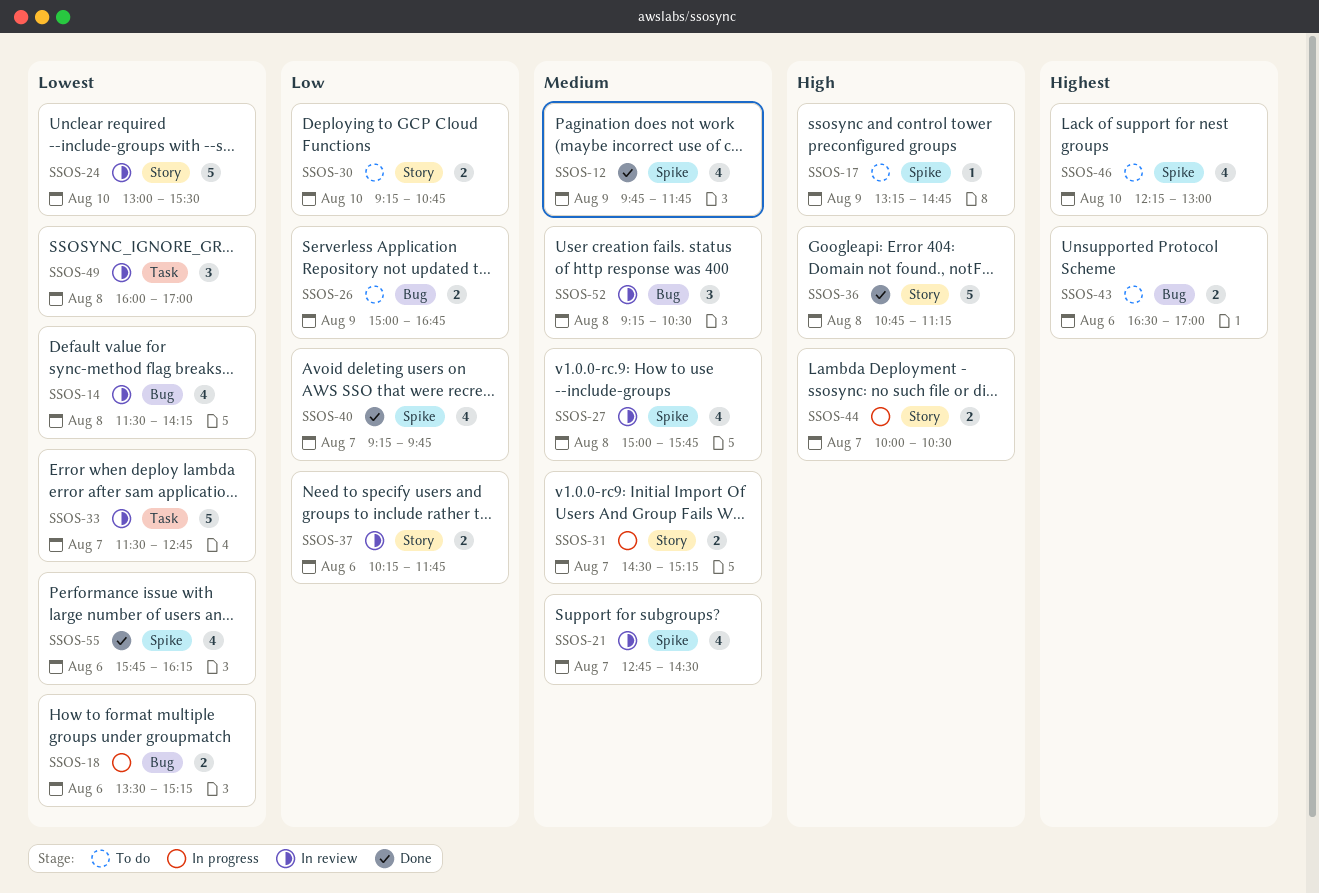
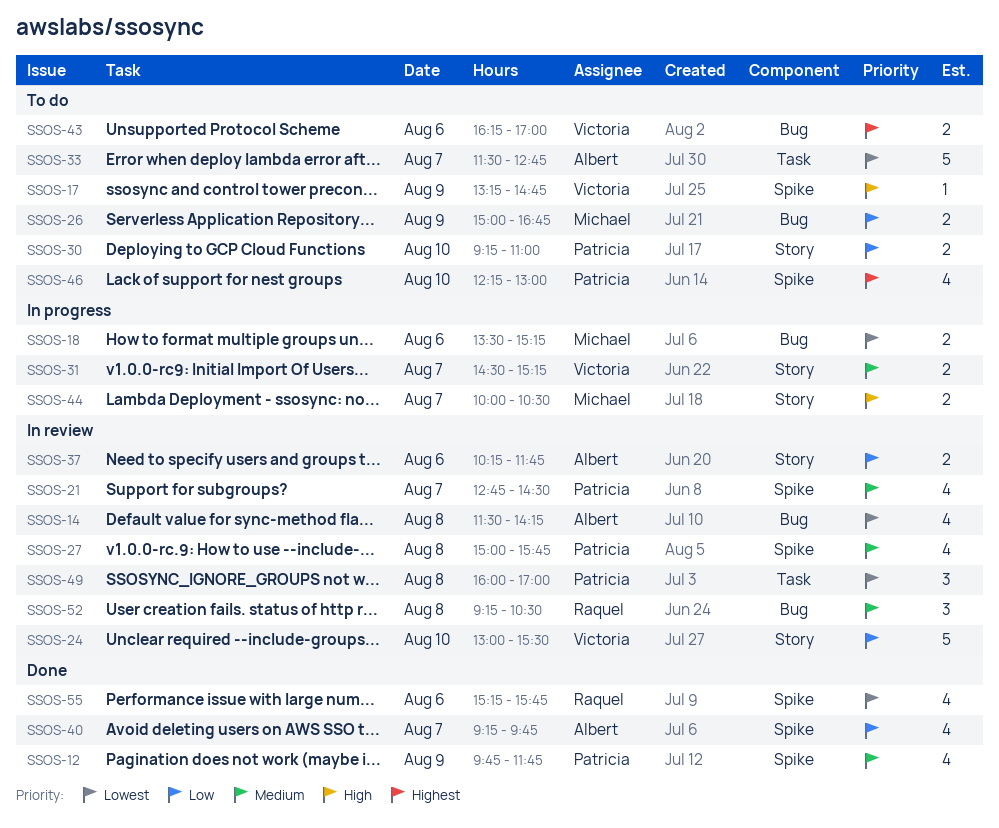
SSOS-24, priority: Lowest -> Low
SSOS-30, ends: 10:45 -> 11:00
SSOS-33, status: In review -> To do
SSOS-36: present -> none
SSOS-43, begins: 16:30 -> 16:15
SSOS-55, begins: 15:45 -> 15:15
SSOS-55, ends: 16:15 -> 15:45

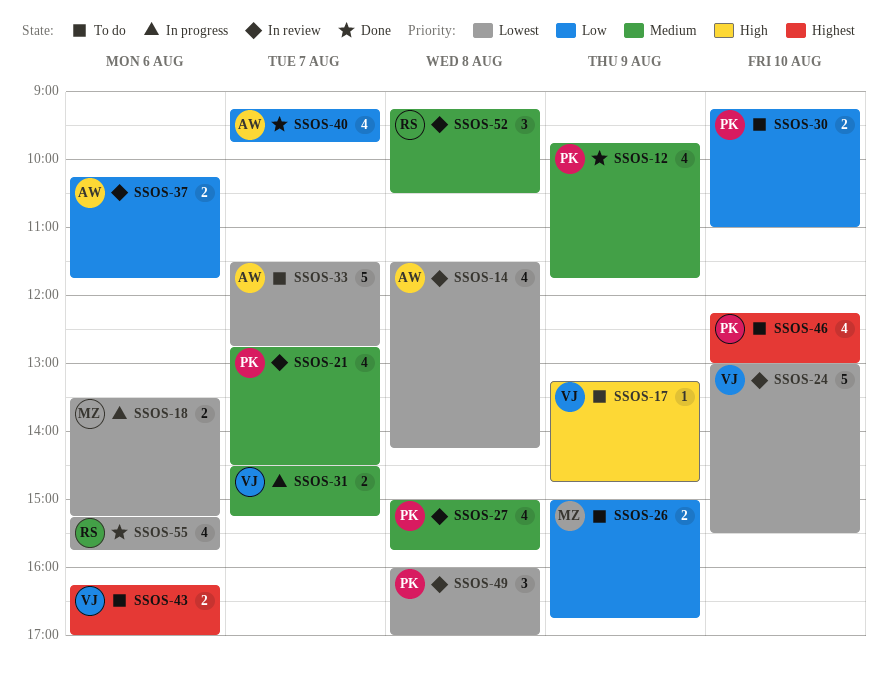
SSOS-24, priority: Low -> Lowest
SSOS-44: present -> none

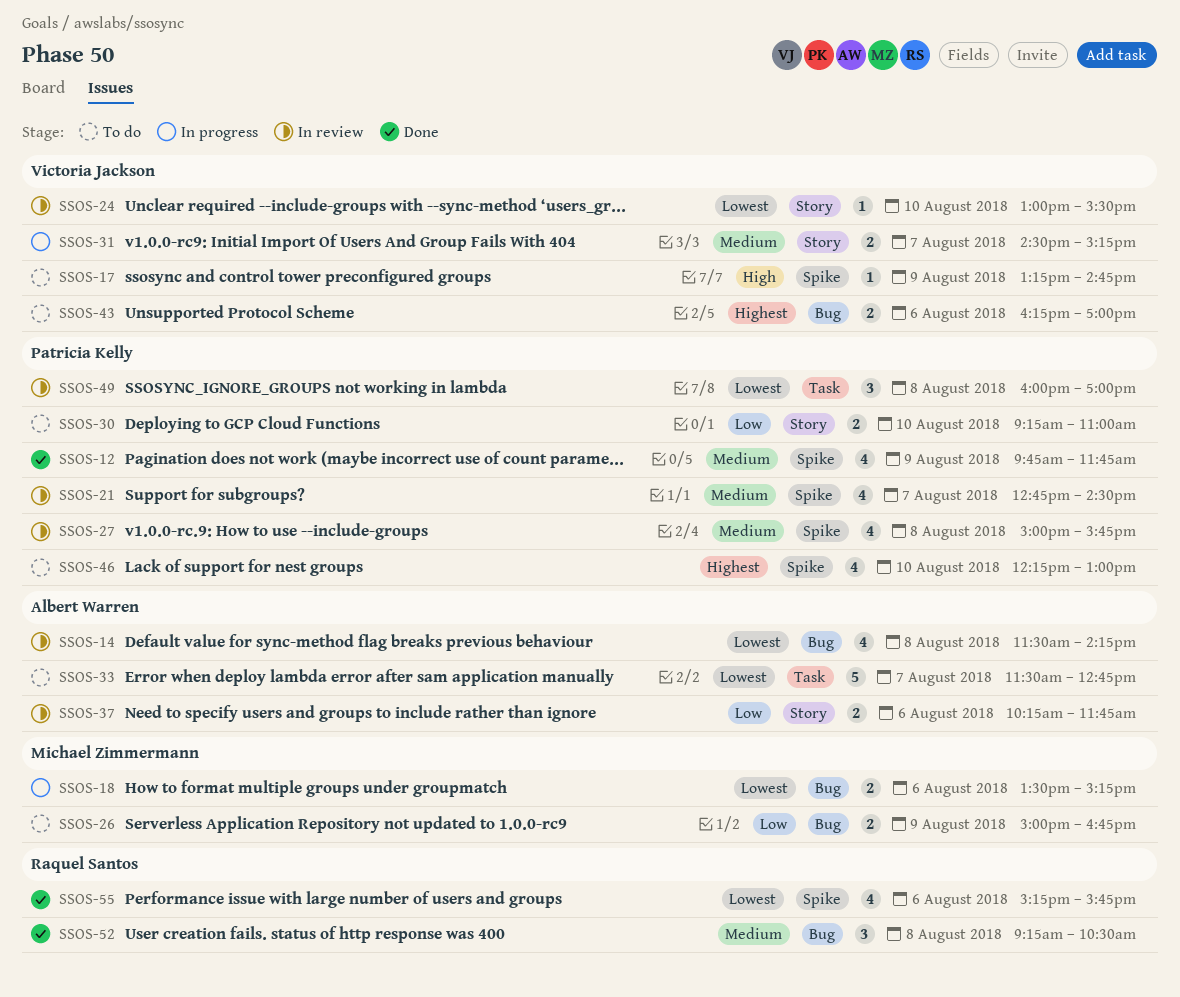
SSOS-24, estimate: 5 -> 1
SSOS-40: present -> none
SSOS-52, status: In review -> Done

